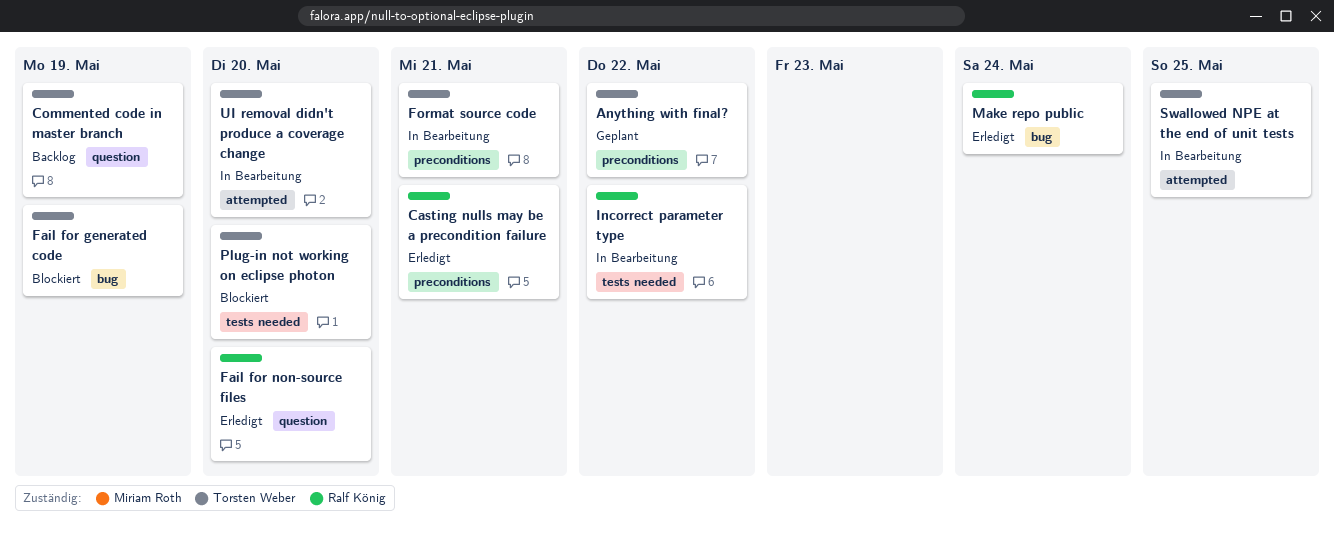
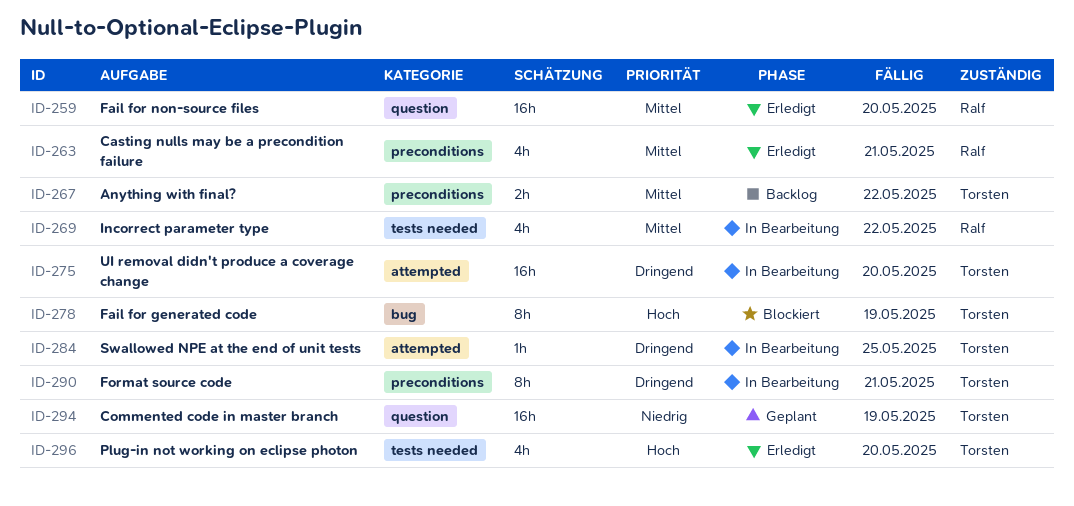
Anything with final?, status: Geplant -> Backlog
Commented code in master branch, status: Backlog -> Geplant
Make repo public: present -> none
Plug-in not working on eclipse photon, status: Blockiert -> Erledigt

